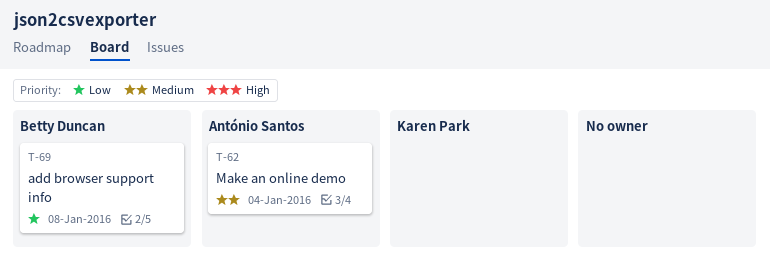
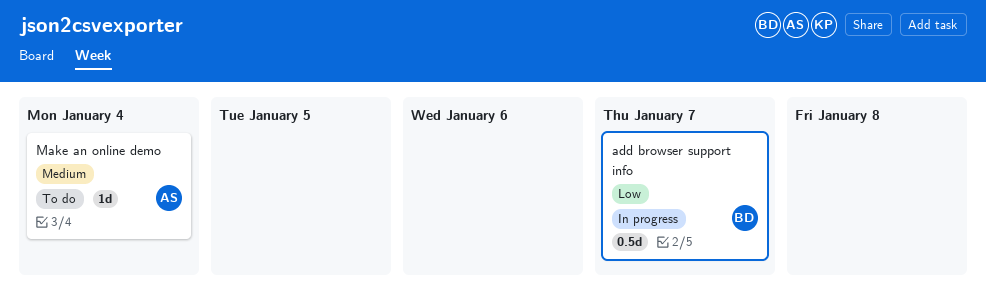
add browser support info, due: Jan 8 -> Jan 7

